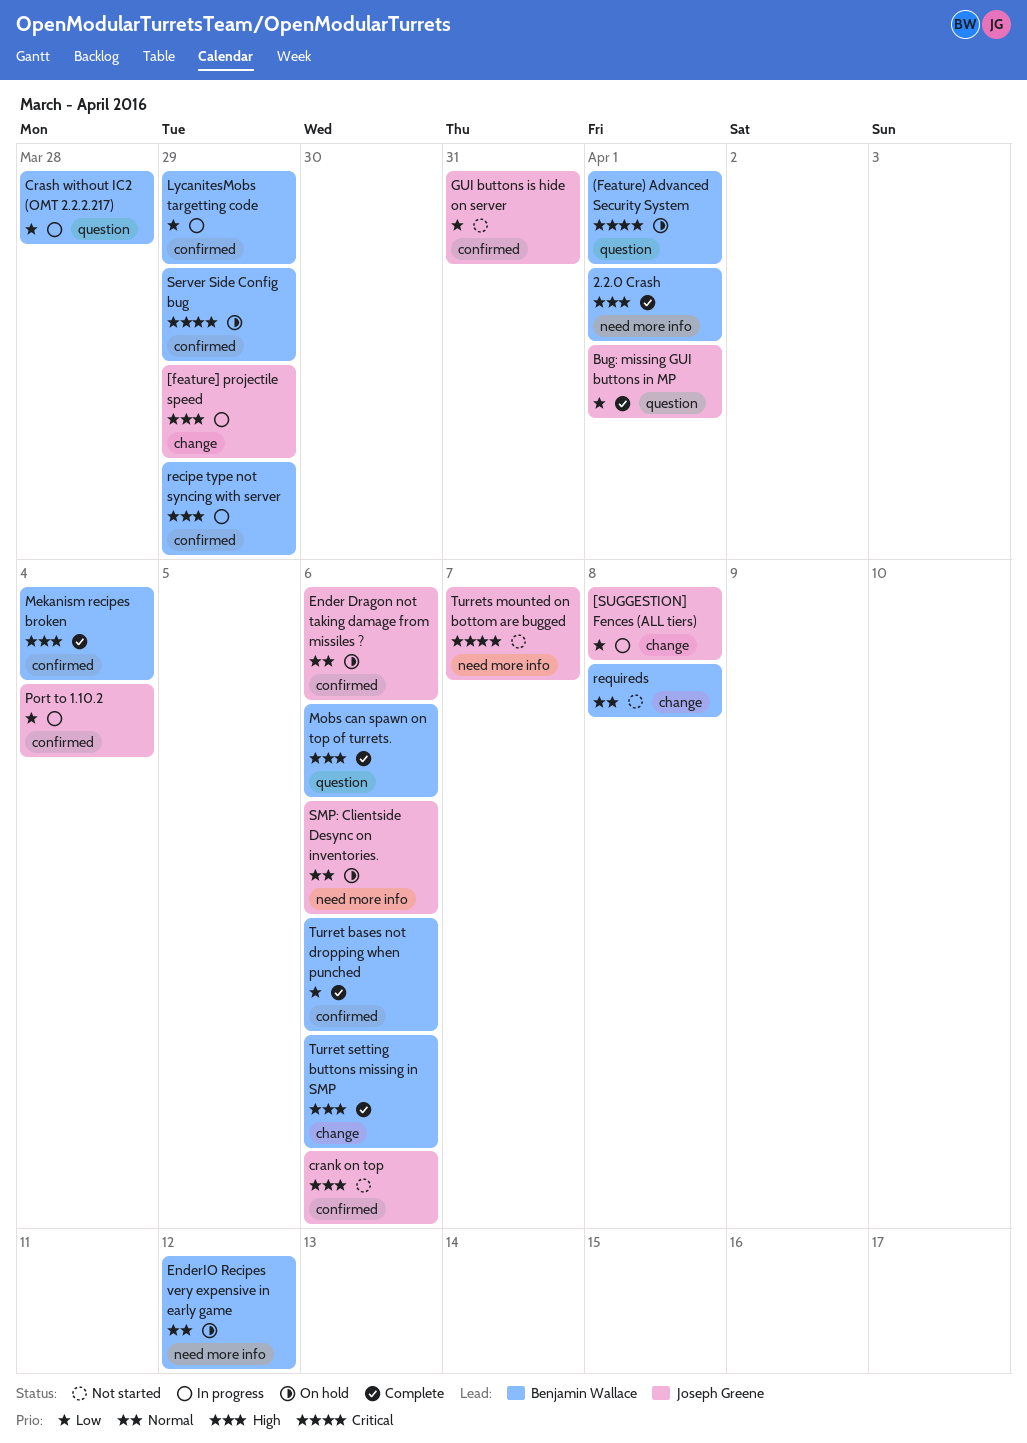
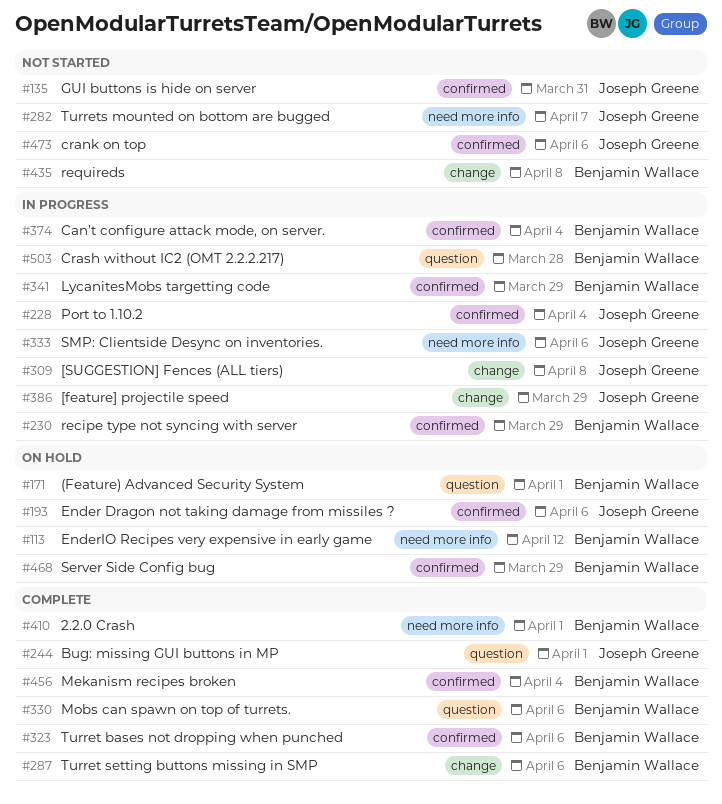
Can’t configure attack mode, on server.: none -> present
SMP: Clientside Desync on inventories., status: On hold -> In progress

